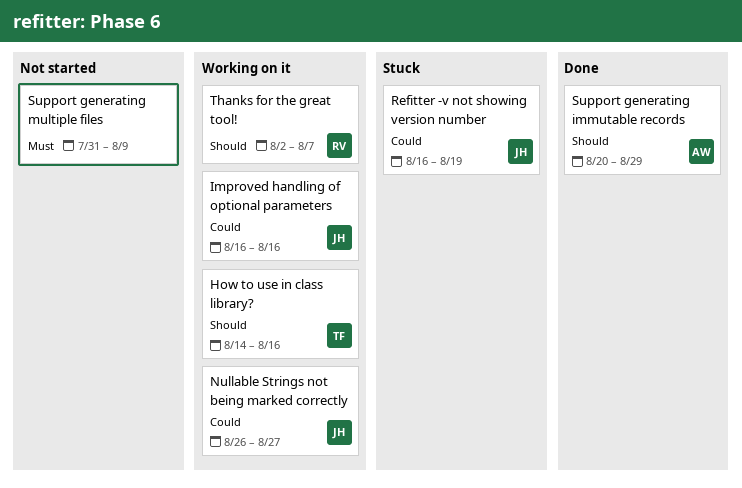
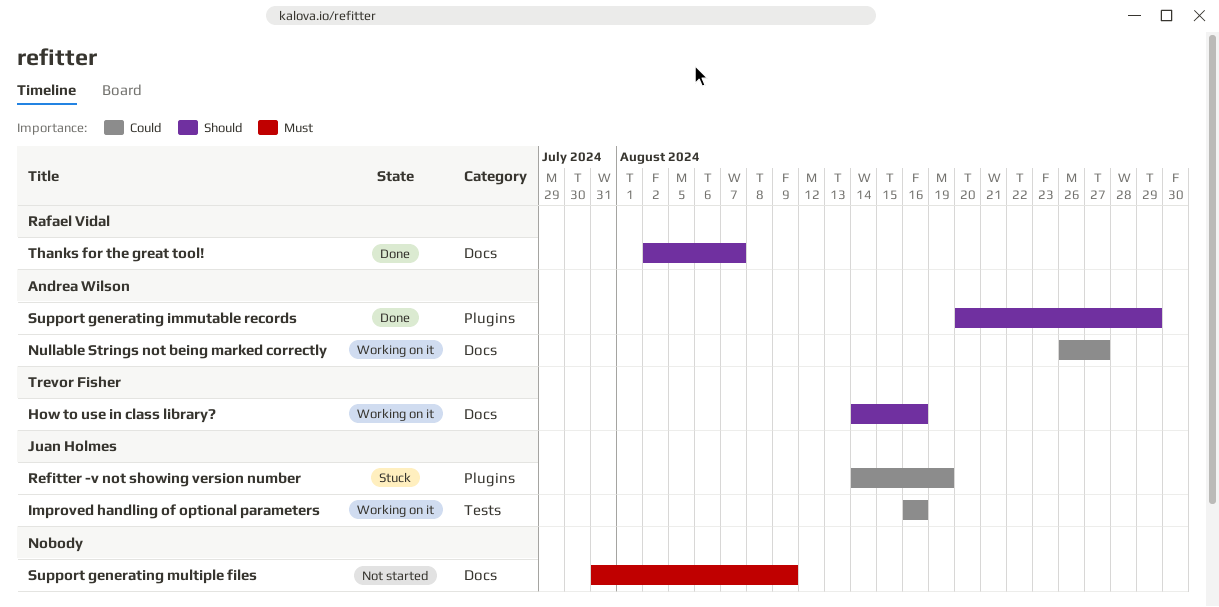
Nullable Strings not being marked correctly, owner: Juan Holmes -> Andrea Wilson
Refitter -v not showing version number, start: Aug 16 -> Aug 14
Thanks for the great tool!, status: Working on it -> Done

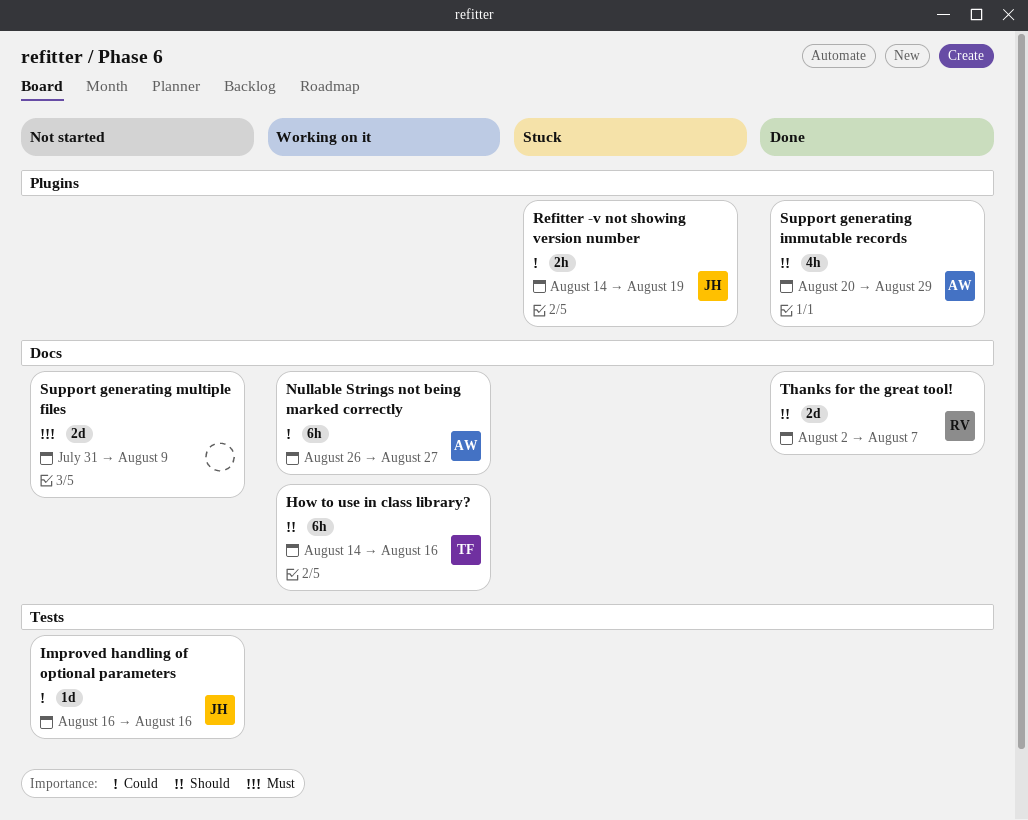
Improved handling of optional parameters, status: Working on it -> Not started

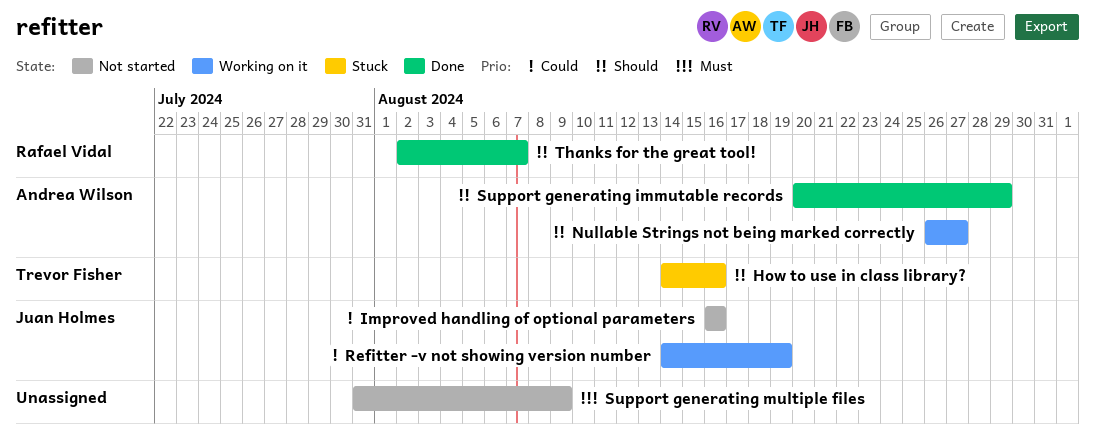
How to use in class library?, status: Working on it -> Stuck
Nullable Strings not being marked correctly, priority: Could -> Should
Refitter -v not showing version number, status: Stuck -> Working on it

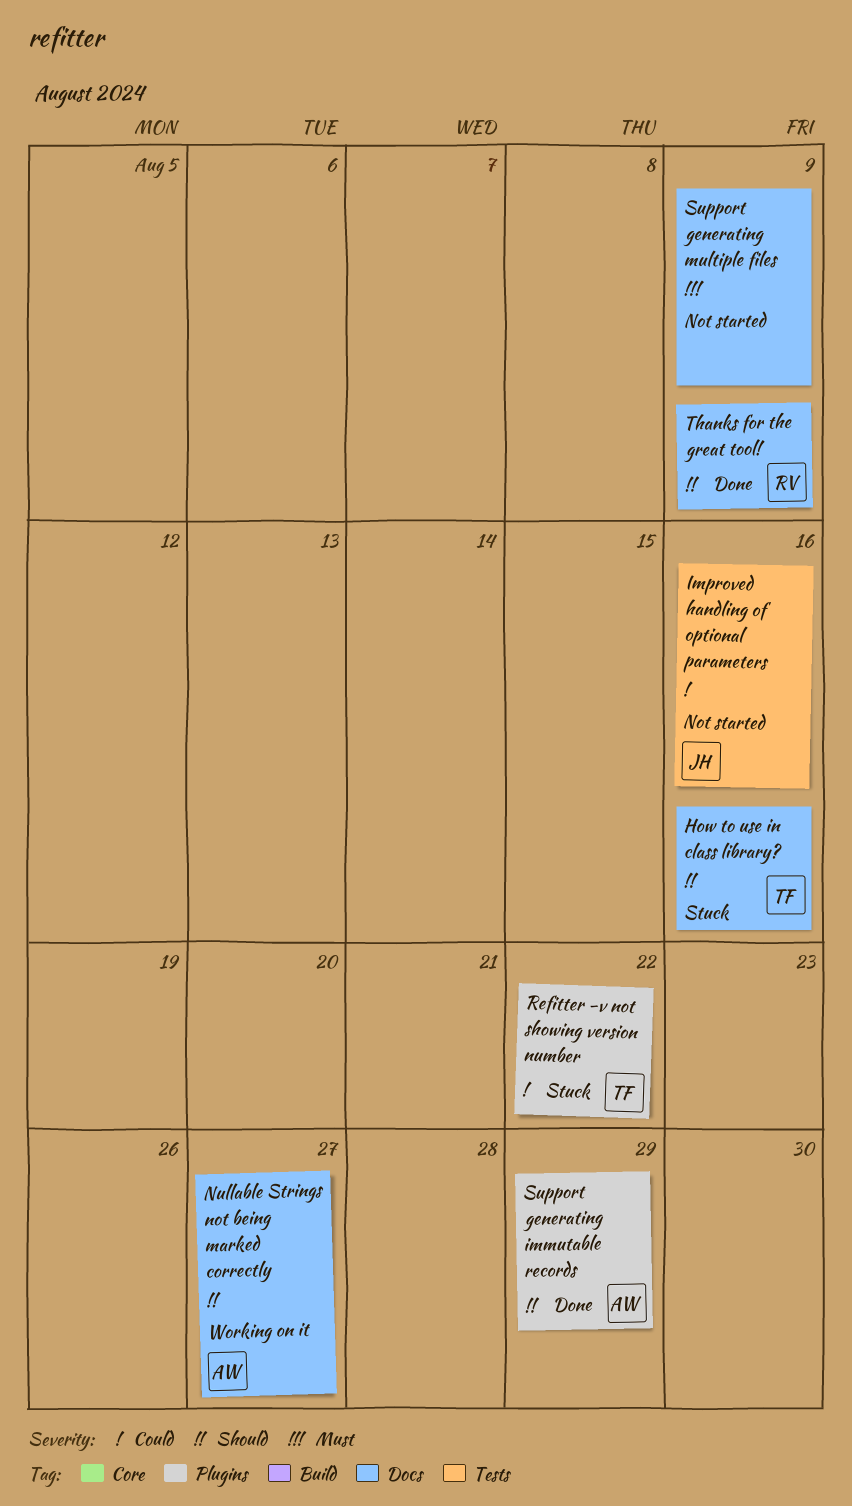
Refitter -v not showing version number, status: Working on it -> Stuck
Refitter -v not showing version number, owner: Juan Holmes -> Trevor Fisher
Refitter -v not showing version number, due: Aug 19 -> Aug 22
Thanks for the great tool!, due: Aug 7 -> Aug 9

